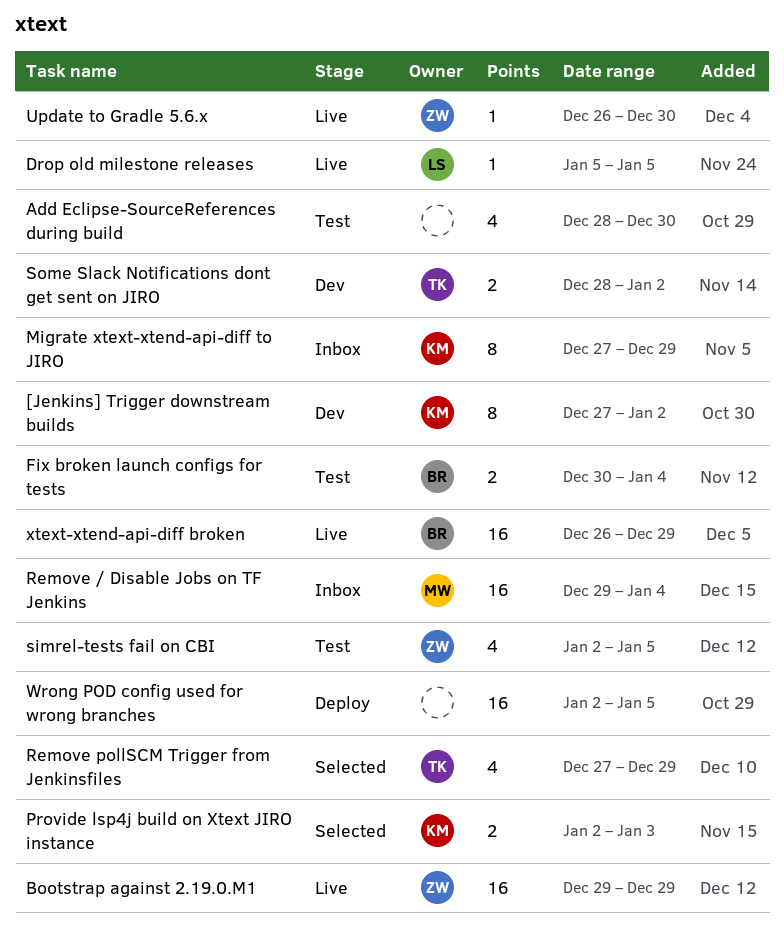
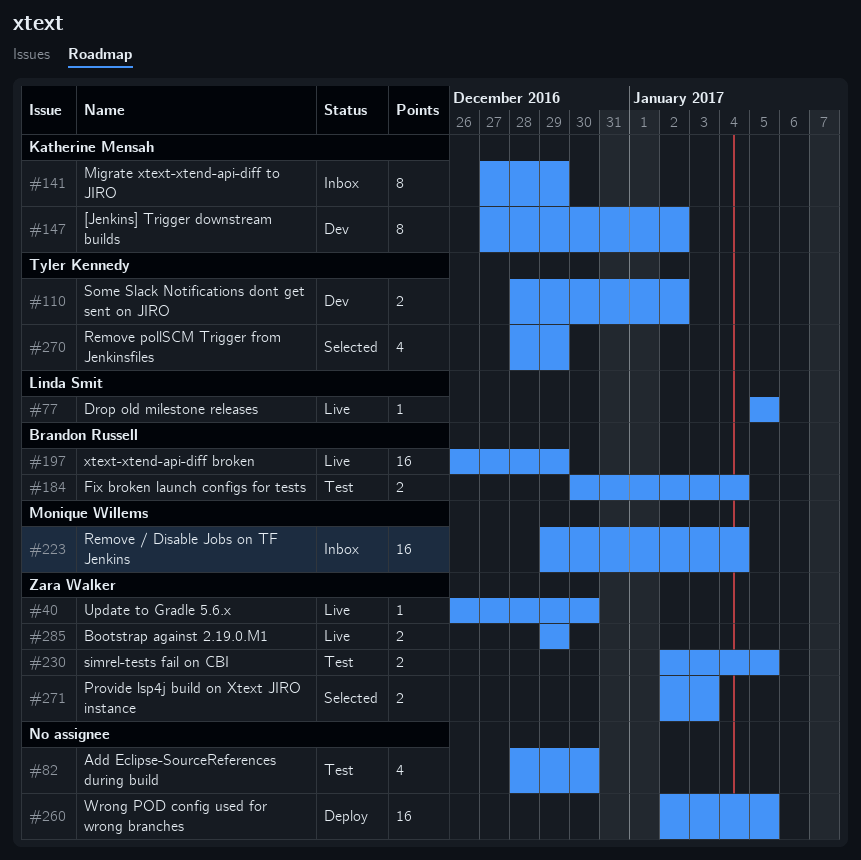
Bootstrap against 2.19.0.M1, estimate: 16 -> 2
Provide lsp4j build on Xtext JIRO instance, owner: Katherine Mensah -> Zara Walker
Remove pollSCM Trigger from Jenkinsfiles, start: Dec 27 -> Dec 28
simrel-tests fail on CBI, estimate: 4 -> 2

